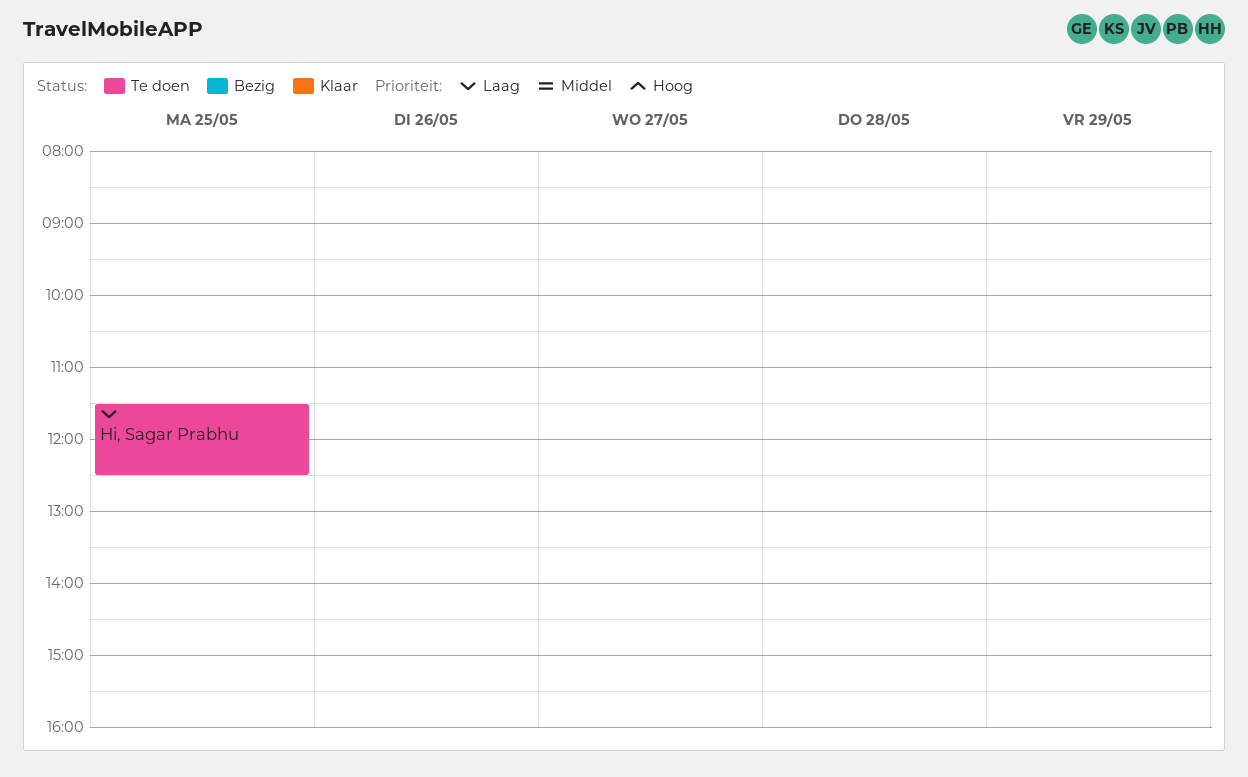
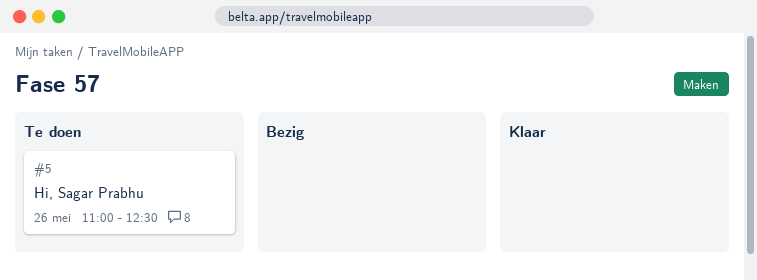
Hi, Sagar Prabhu, day: May 25 -> May 26
Hi, Sagar Prabhu, begins: 11:30 -> 11:00

